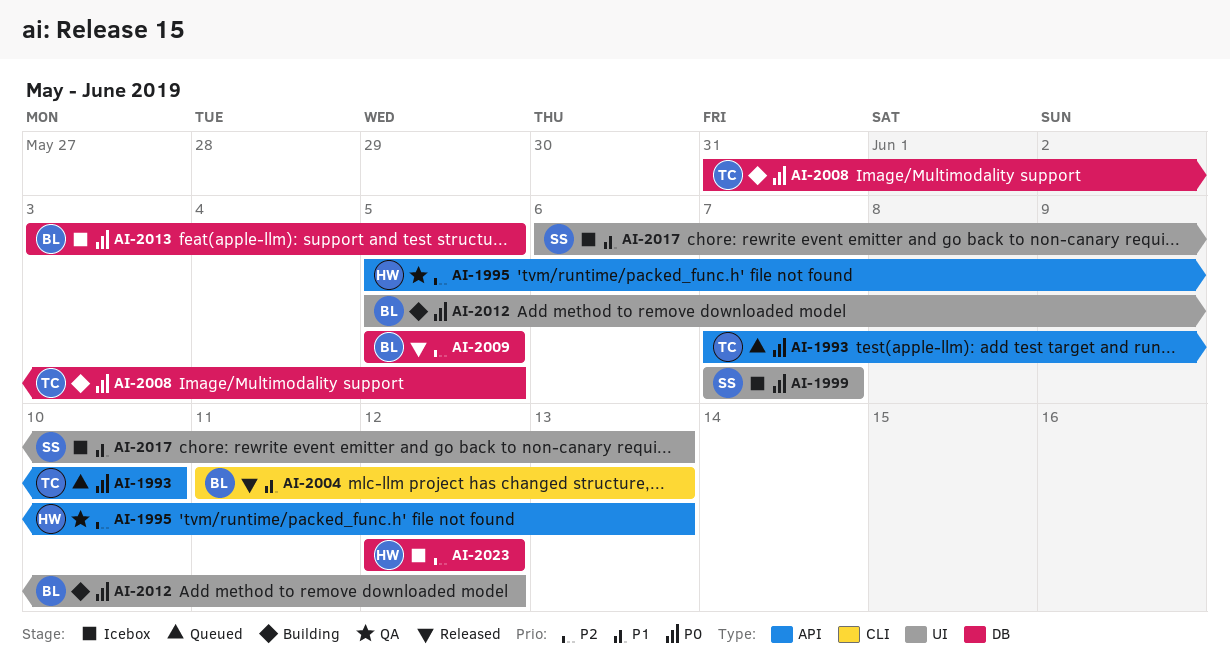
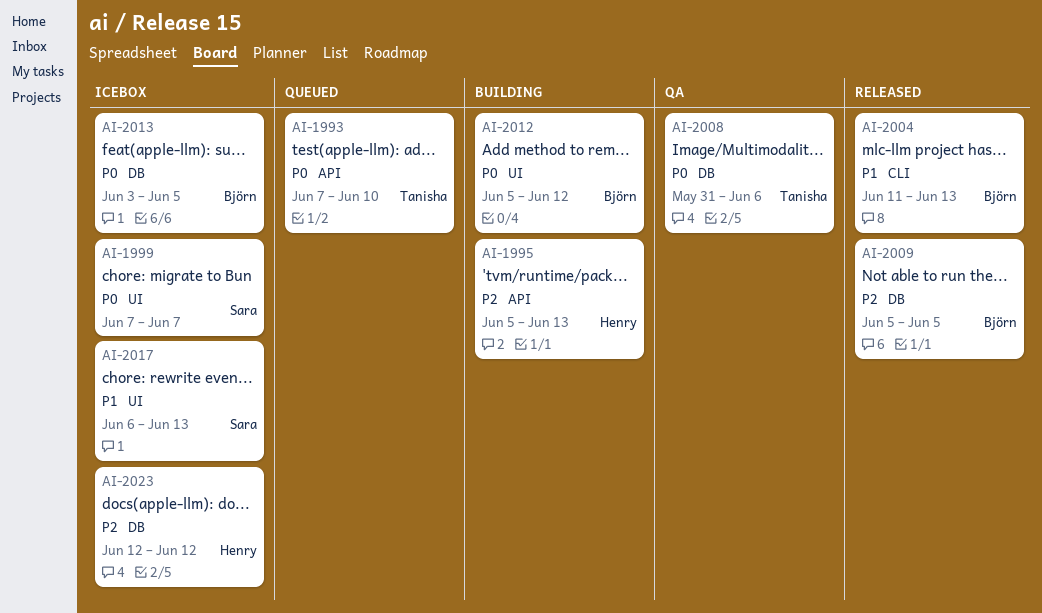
AI-1995, status: QA -> Building
AI-2008, status: Building -> QA
AI-2008, due: Jun 5 -> Jun 6

